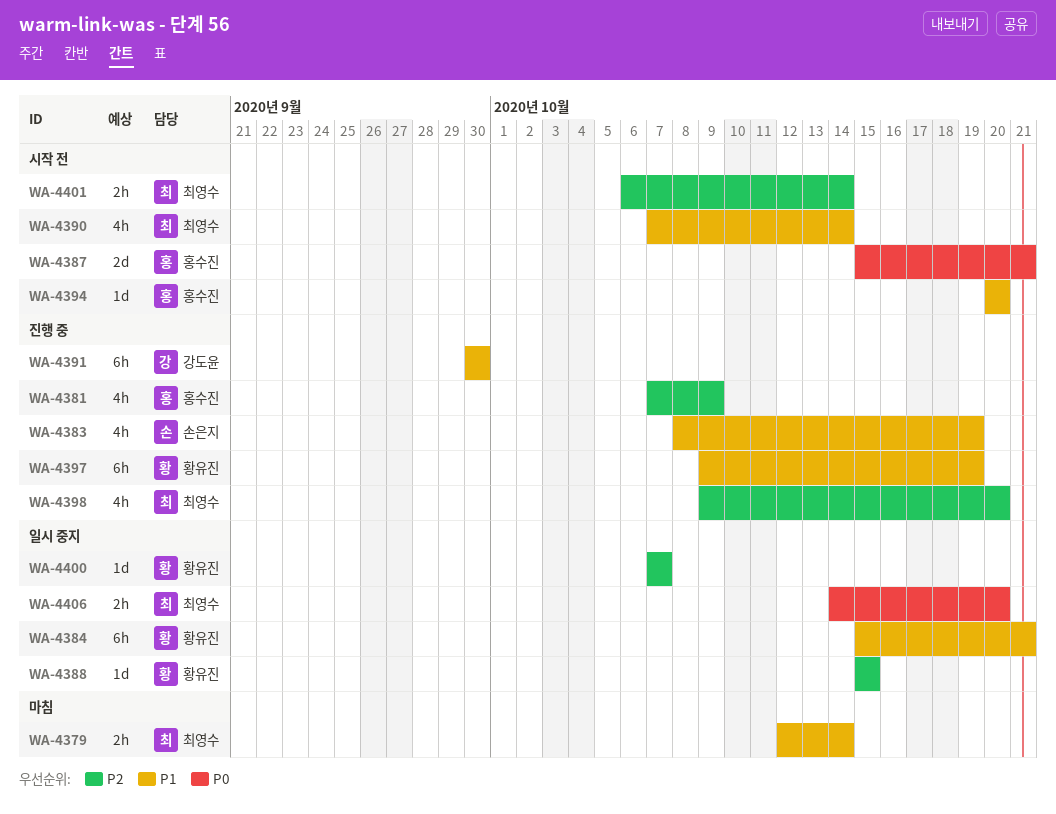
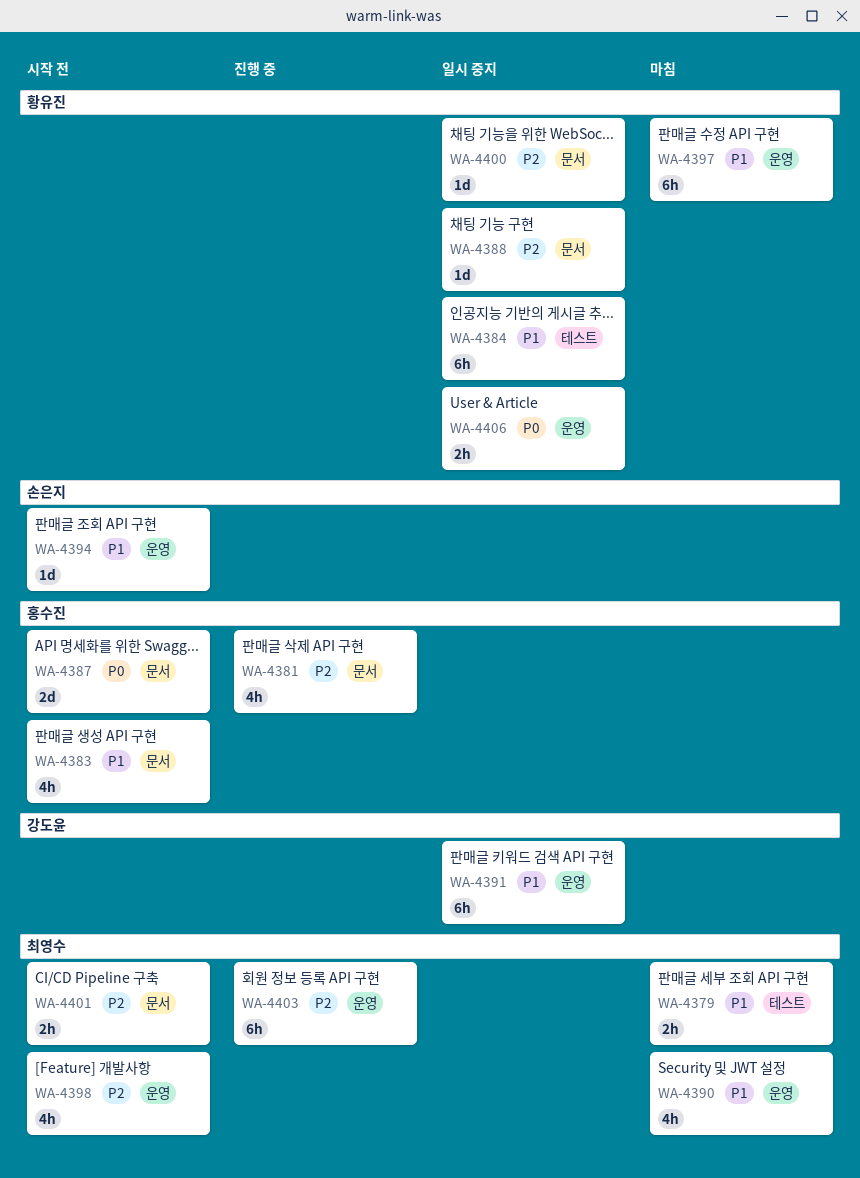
WA-4383, status: 진행 중 -> 시작 전
WA-4383, owner: 손은지 -> 홍수진
WA-4390, status: 시작 전 -> 마침
WA-4391, status: 진행 중 -> 일시 중지
WA-4394, owner: 홍수진 -> 손은지
WA-4397, status: 진행 중 -> 마침
WA-4398, status: 진행 중 -> 시작 전
WA-4403: none -> present
WA-4406, owner: 최영수 -> 황유진

